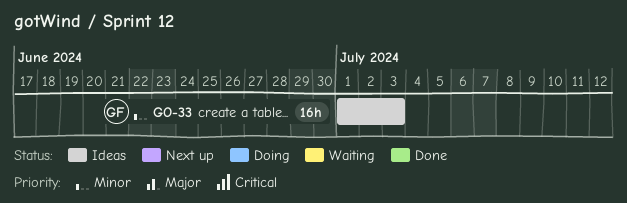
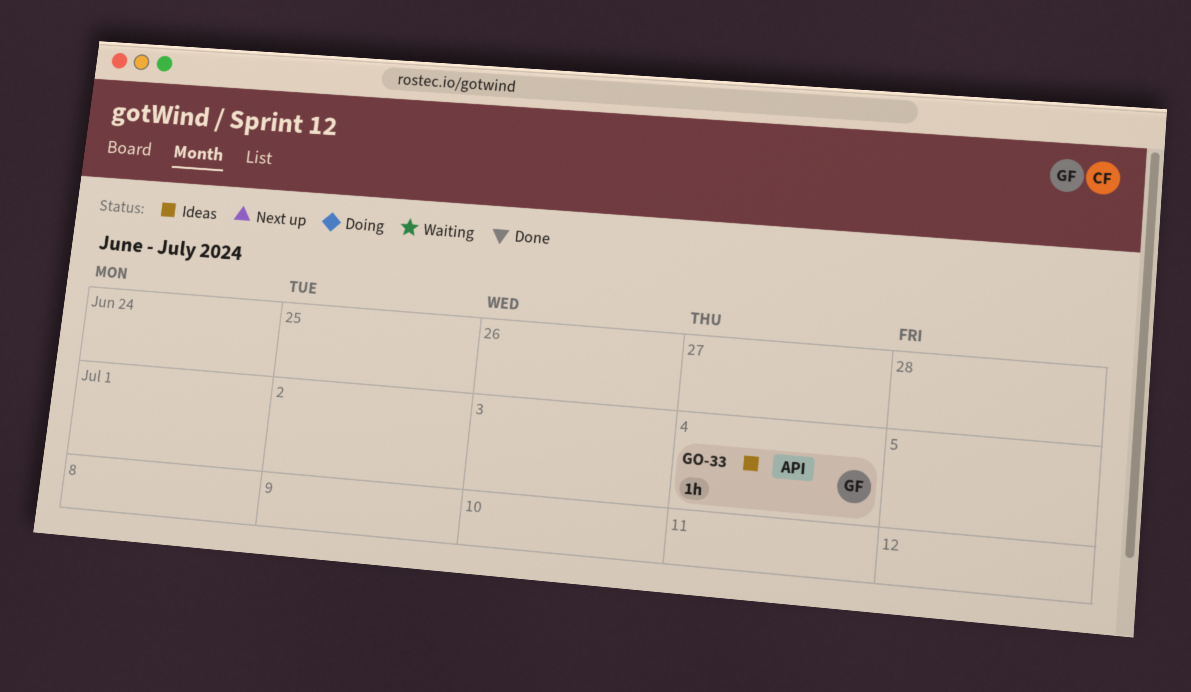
GO-33, estimate: 16h -> 1h
GO-33, due: Jul 3 -> Jul 4

